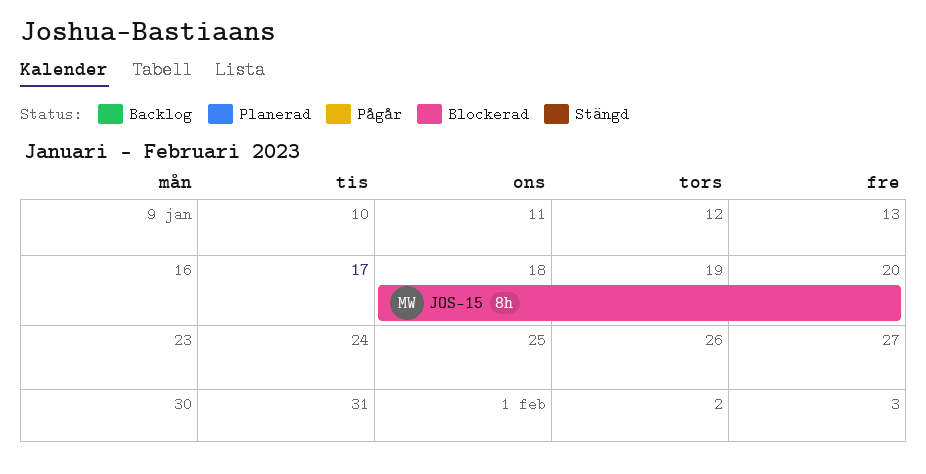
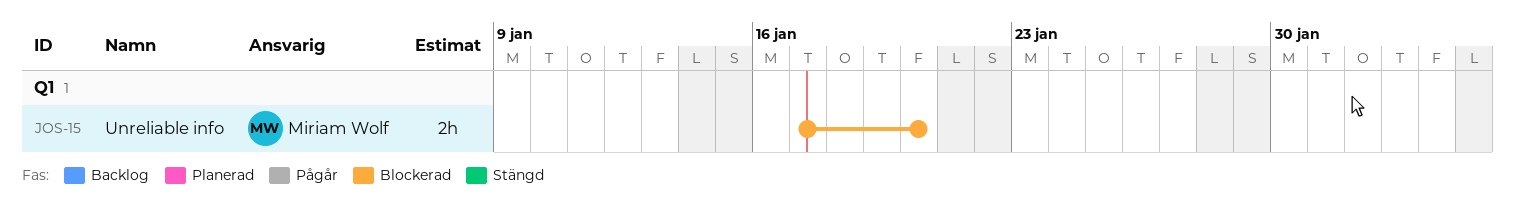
JOS-15, estimate: 8h -> 2h
JOS-15, start: Jan 18 -> Jan 17

